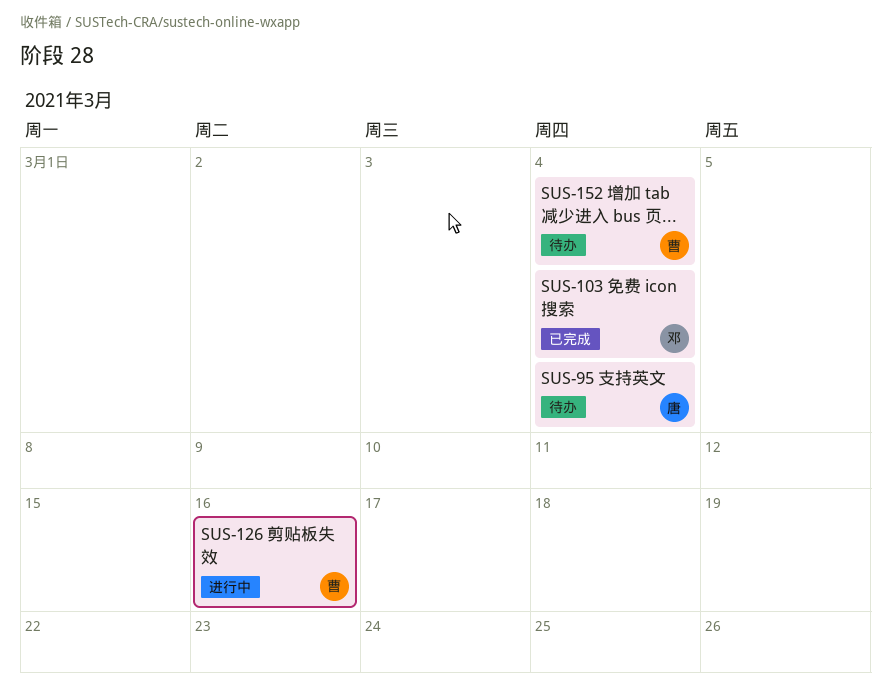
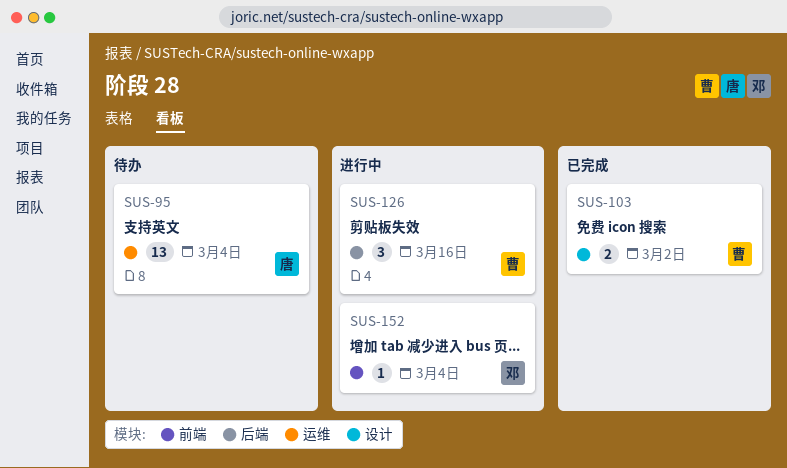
SUS-103, owner: 邓 -> 曹
SUS-103, due: Mar 4 -> Mar 2
SUS-152, status: 待办 -> 进行中
SUS-152, owner: 曹 -> 邓

